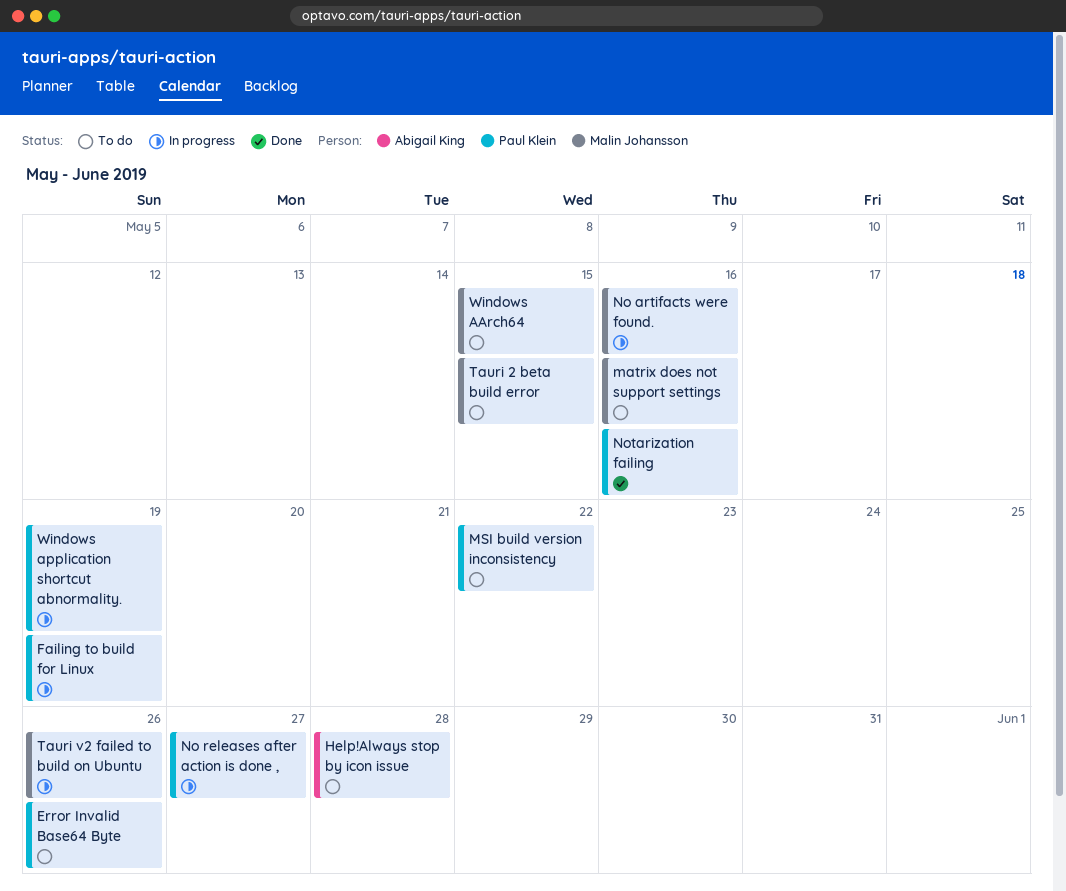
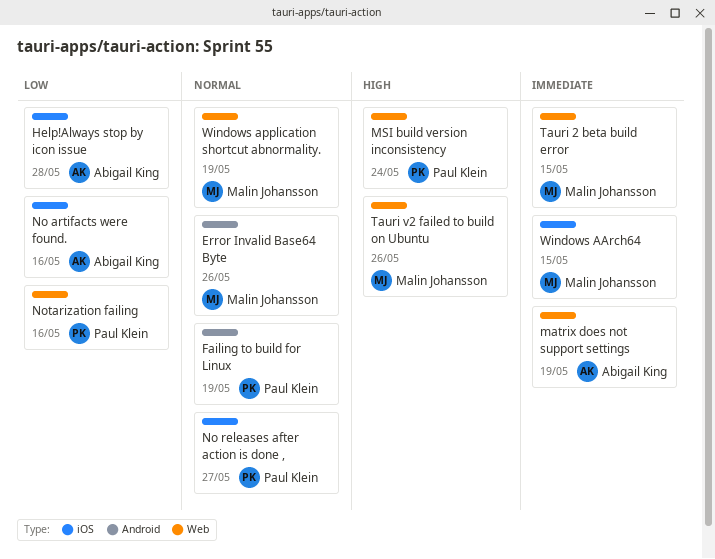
Error Invalid Base64 Byte, owner: Paul Klein -> Malin Johansson
matrix does not support settings, owner: Malin Johansson -> Abigail King
matrix does not support settings, due: May 16 -> May 19
MSI build version inconsistency, due: May 22 -> May 24
No artifacts were found., owner: Malin Johansson -> Abigail King
Windows application shortcut abnormality., owner: Paul Klein -> Malin Johansson

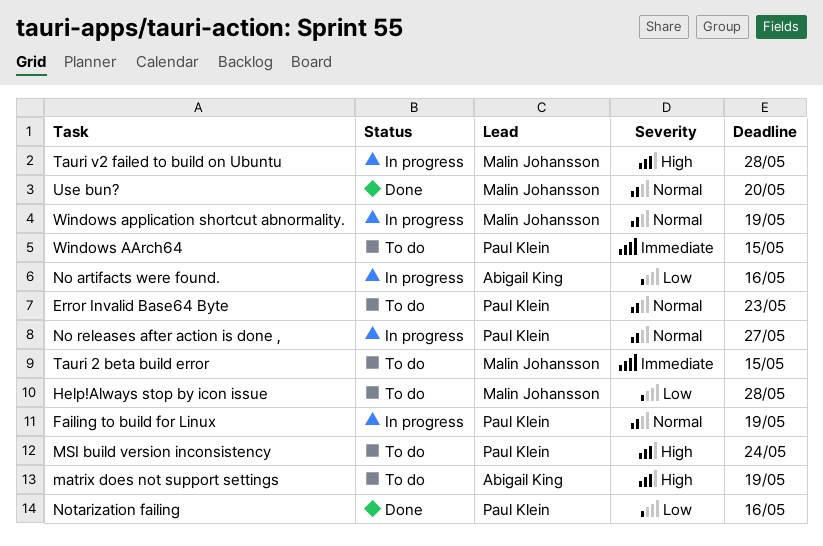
Error Invalid Base64 Byte, owner: Malin Johansson -> Paul Klein
Error Invalid Base64 Byte, due: May 26 -> May 23
Help!Always stop by icon issue, owner: Abigail King -> Malin Johansson
matrix does not support settings, priority: Immediate -> High
Tauri v2 failed to build on Ubuntu, due: May 26 -> May 28
Use bun?: none -> present
Windows AArch64, owner: Malin Johansson -> Paul Klein

